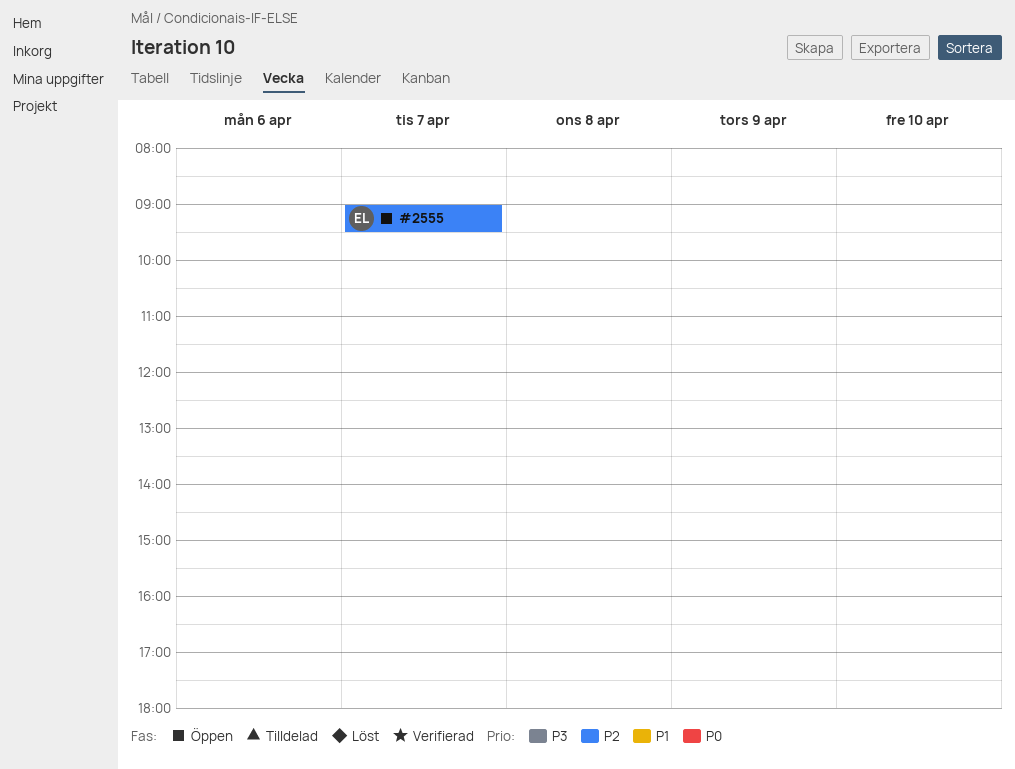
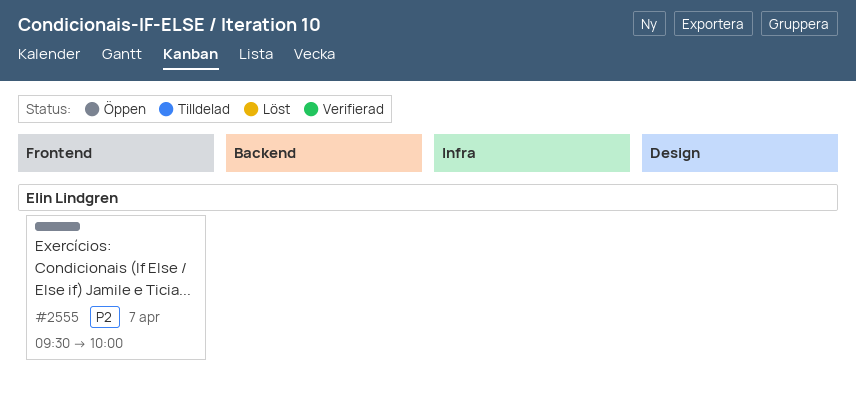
#2555, begins: 09:00 -> 09:30
#2555, ends: 09:30 -> 10:00

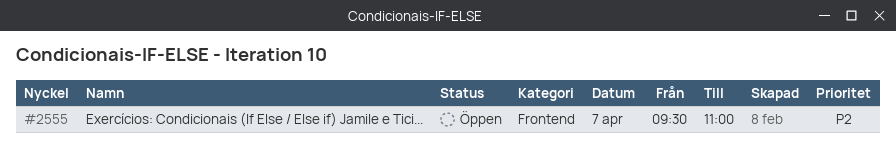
#2555, ends: 10:00 -> 11:00

